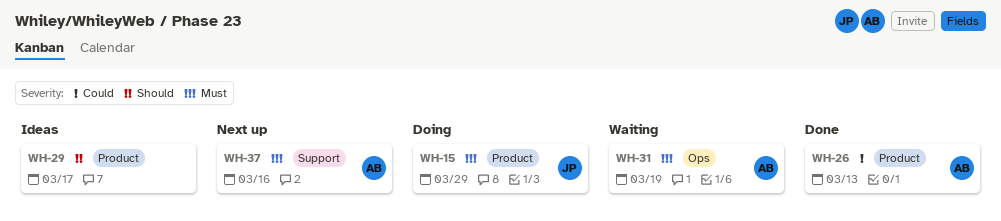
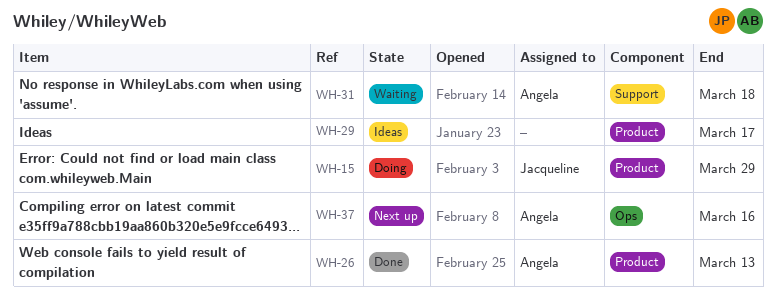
WH-31, label: Ops -> Support
WH-31, due: Mar 19 -> Mar 18
WH-37, label: Support -> Ops

